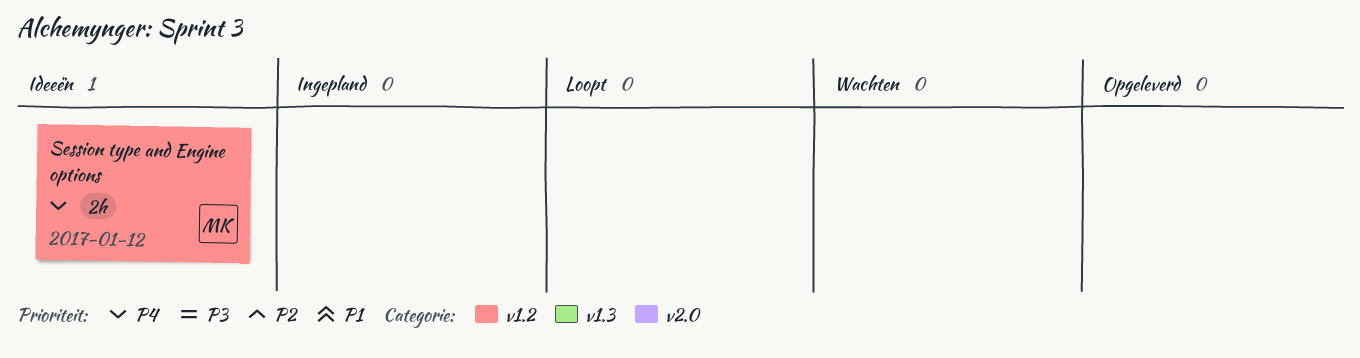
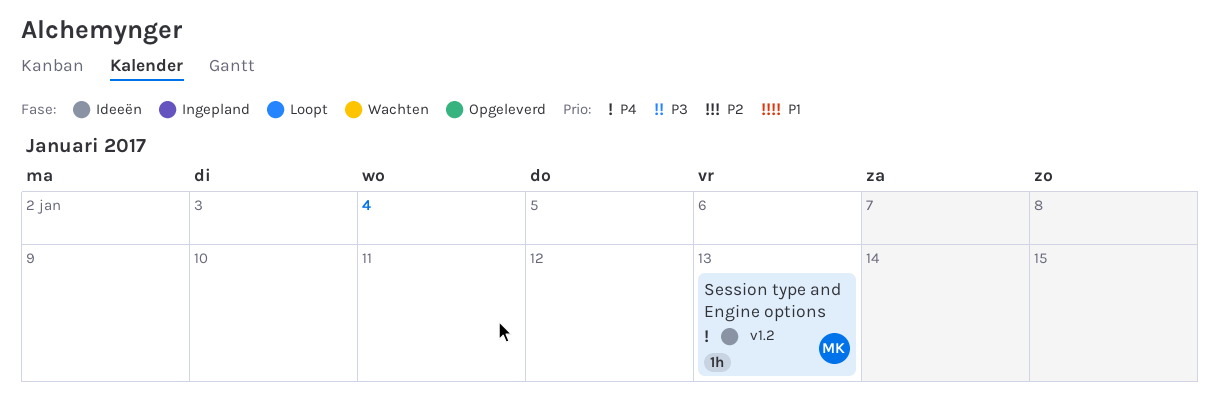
Session type and Engine options, estimate: 2h -> 1h
Session type and Engine options, due: Jan 12 -> Jan 13

